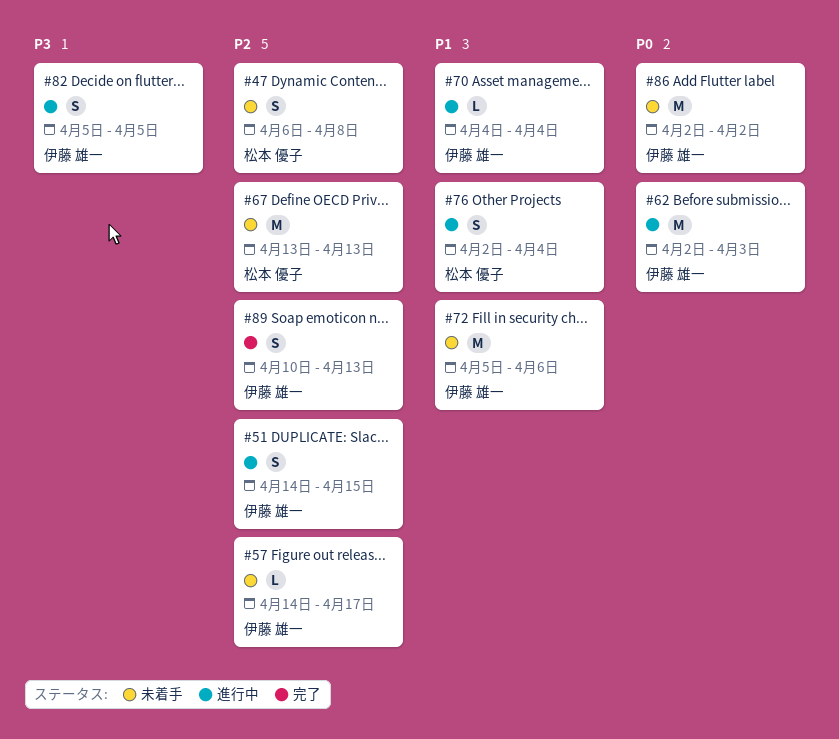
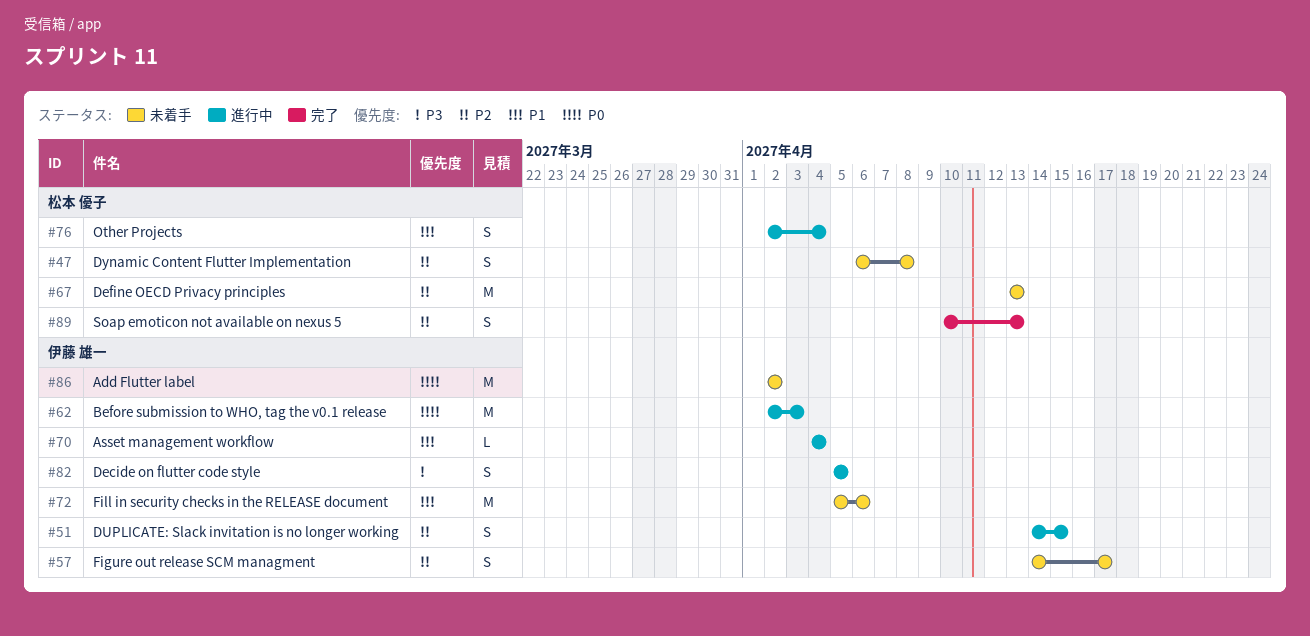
#57, estimate: L -> S
#89, owner: 伊藤 雄一 -> 松本 優子

